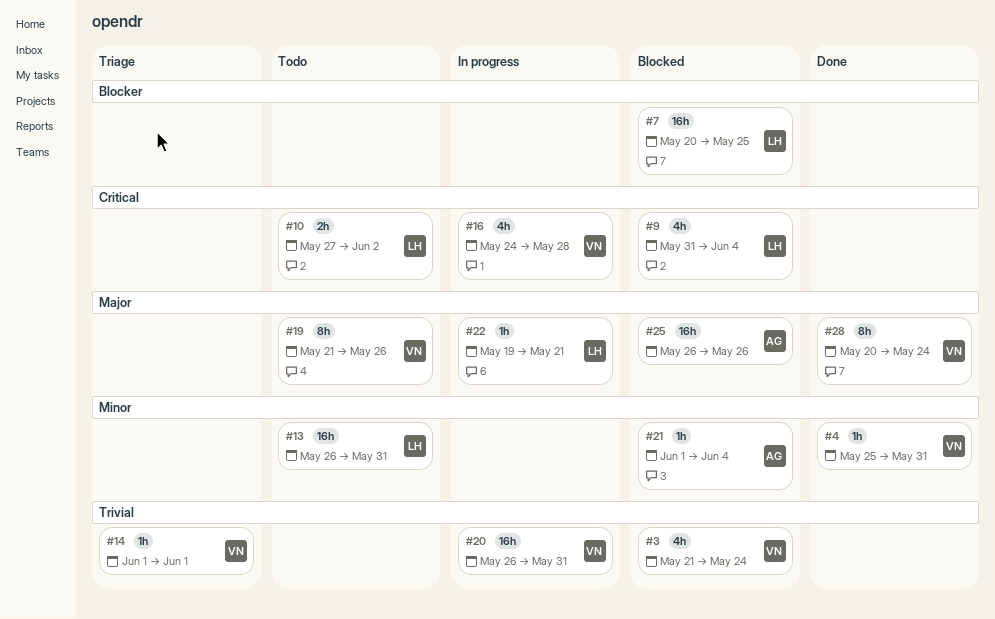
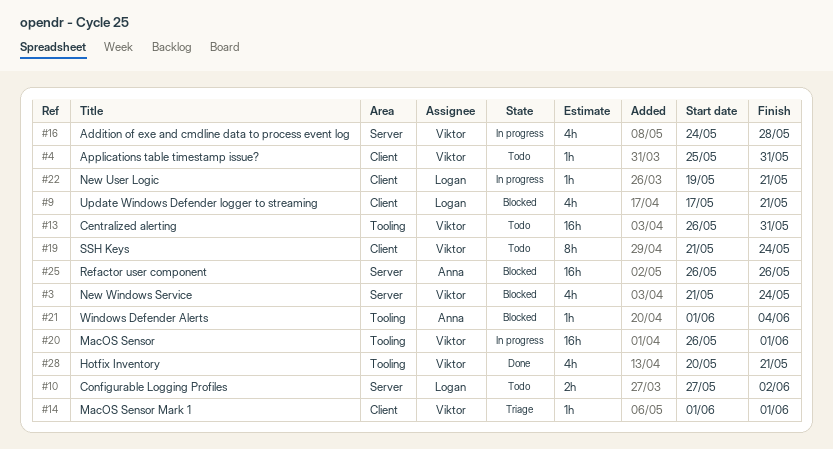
#4, status: Done -> Todo
#7: present -> none
#9, start: May 31 -> May 17
#9, due: Jun 4 -> May 21
#13, owner: Logan -> Viktor
#19, due: May 26 -> May 24
#20, due: May 31 -> Jun 1
#28, estimate: 8h -> 4h
#28, due: May 24 -> May 21

